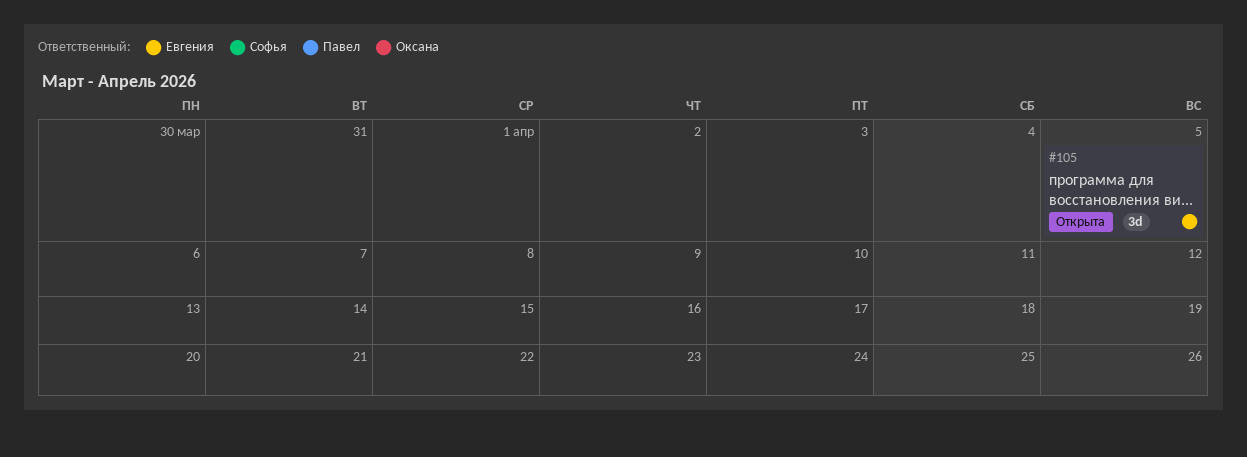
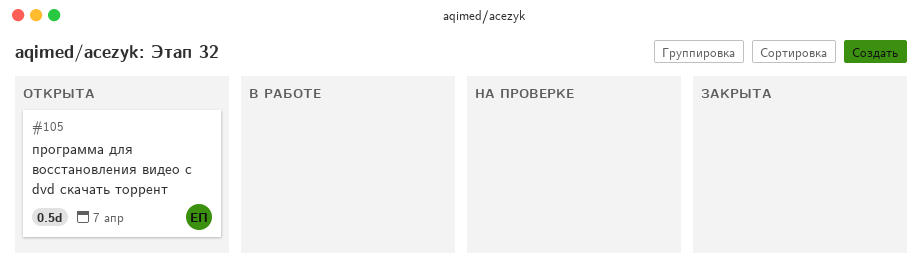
#105, estimate: 3d -> 0.5d
#105, due: Apr 5 -> Apr 7

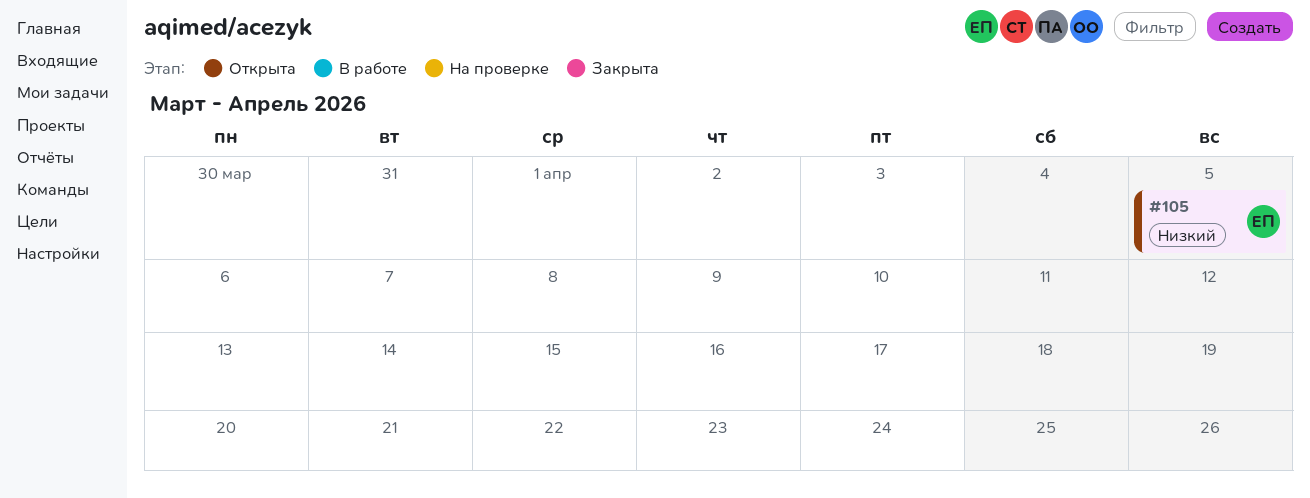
#105, due: Apr 7 -> Apr 5

